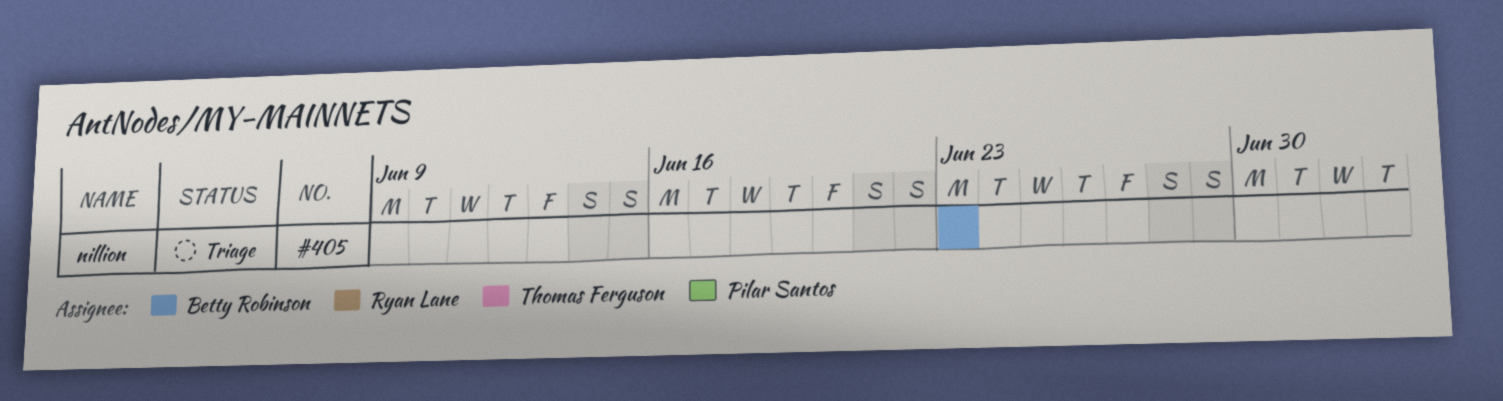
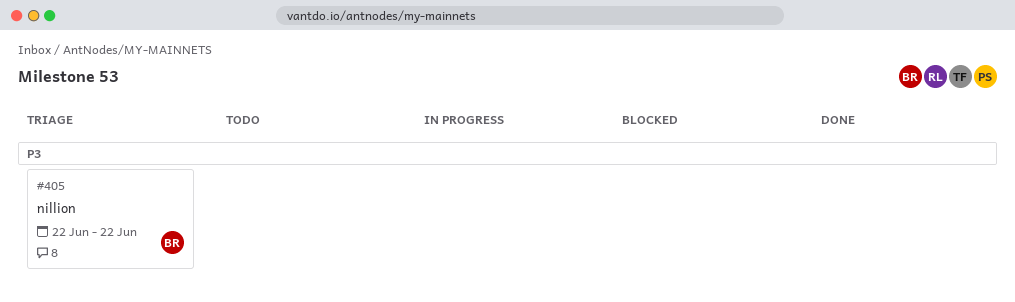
#405, start: Jun 23 -> Jun 22
#405, due: Jun 23 -> Jun 22

